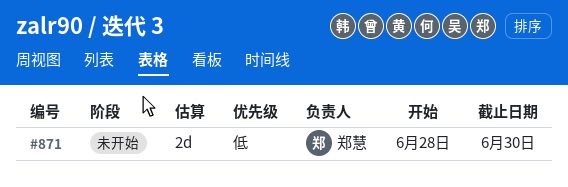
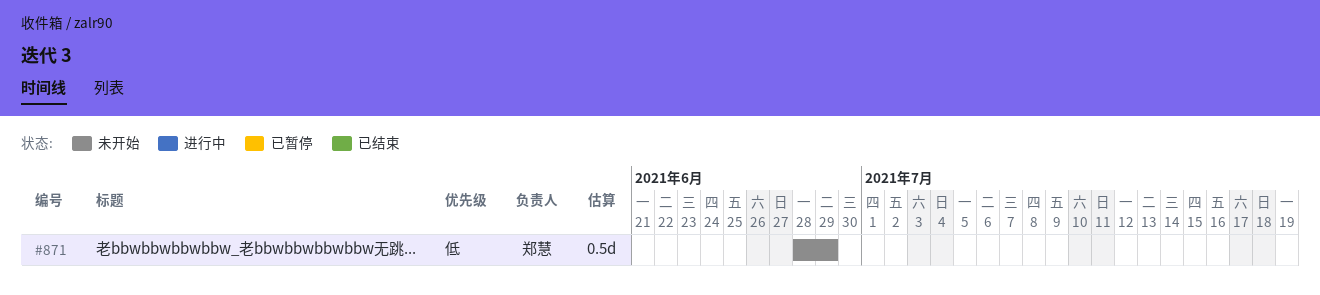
#871, estimate: 2d -> 0.5d
#871, due: Jun 30 -> Jun 29

